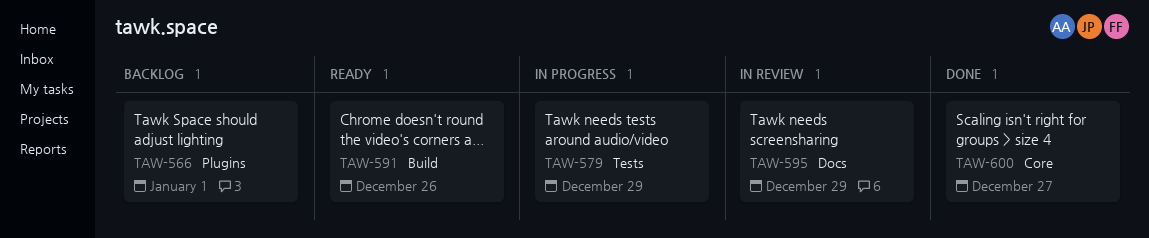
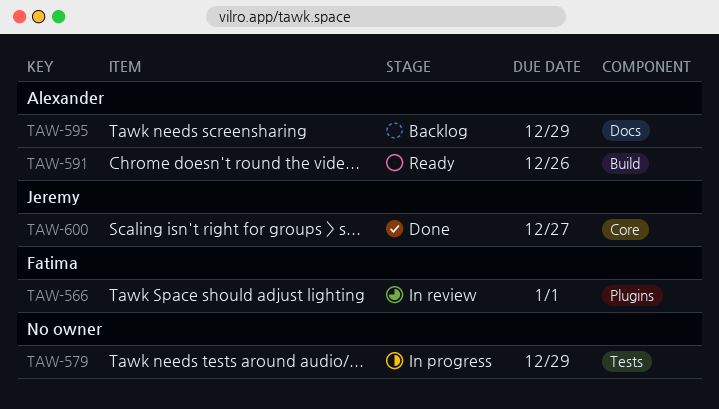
TAW-566, status: Backlog -> In review
TAW-595, status: In review -> Backlog

